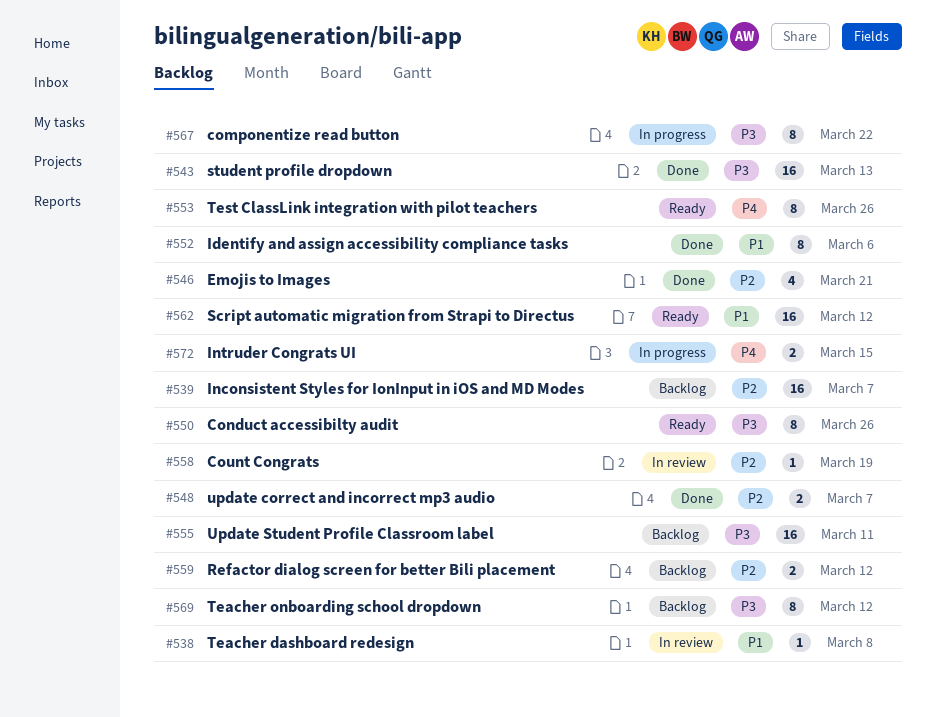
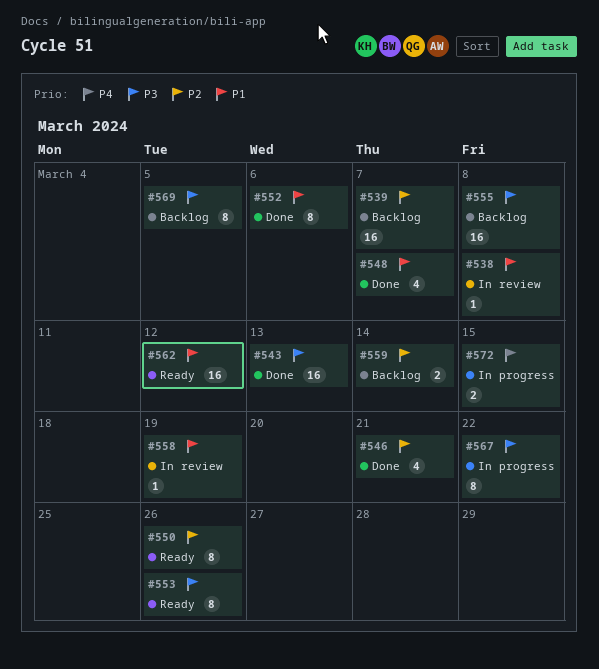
#548, priority: P2 -> P1
#548, estimate: 2 -> 4
#550, priority: P3 -> P2
#553, priority: P4 -> P3
#555, due: Mar 11 -> Mar 8
#558, priority: P2 -> P1
#559, due: Mar 12 -> Mar 14
#569, due: Mar 12 -> Mar 5

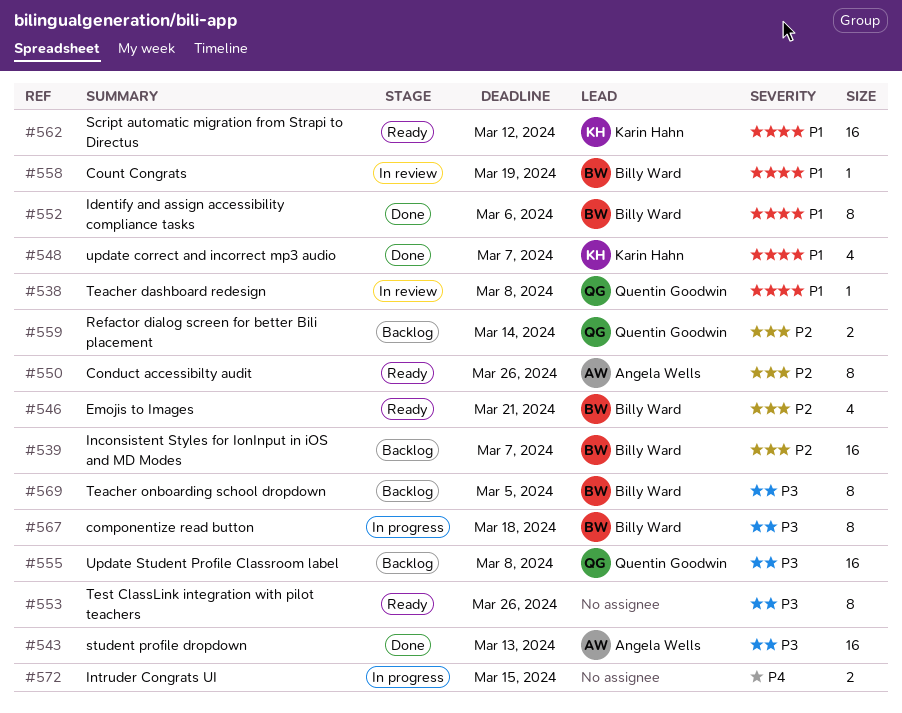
#546, status: Done -> Ready
#567, due: Mar 22 -> Mar 18

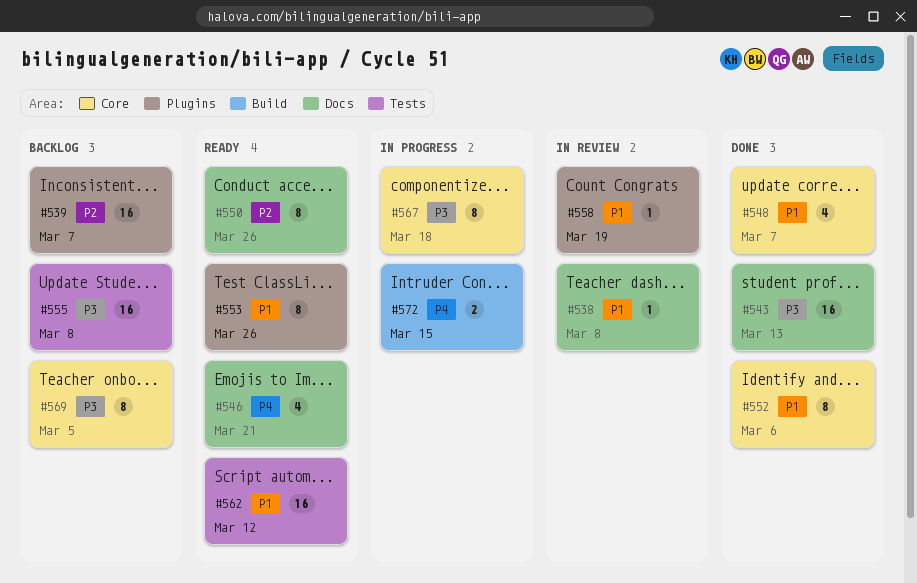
#546, priority: P2 -> P4
#553, priority: P3 -> P1
#559: present -> none

